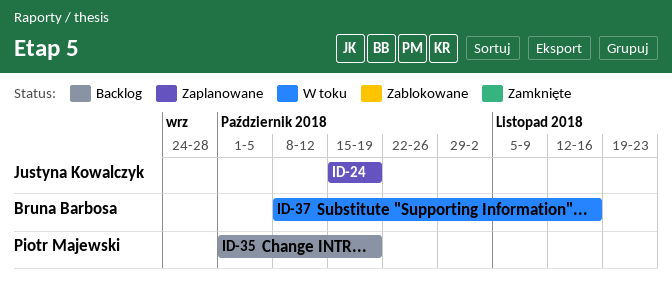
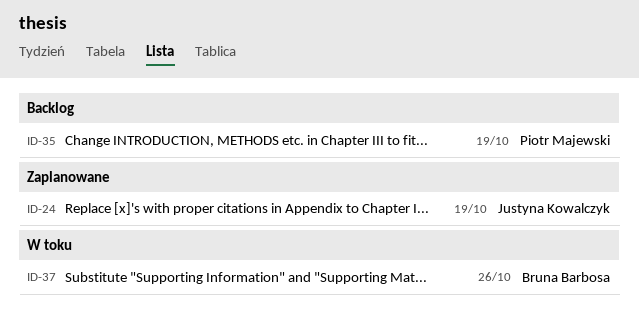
ID-37, due: Nov 16 -> Oct 26

